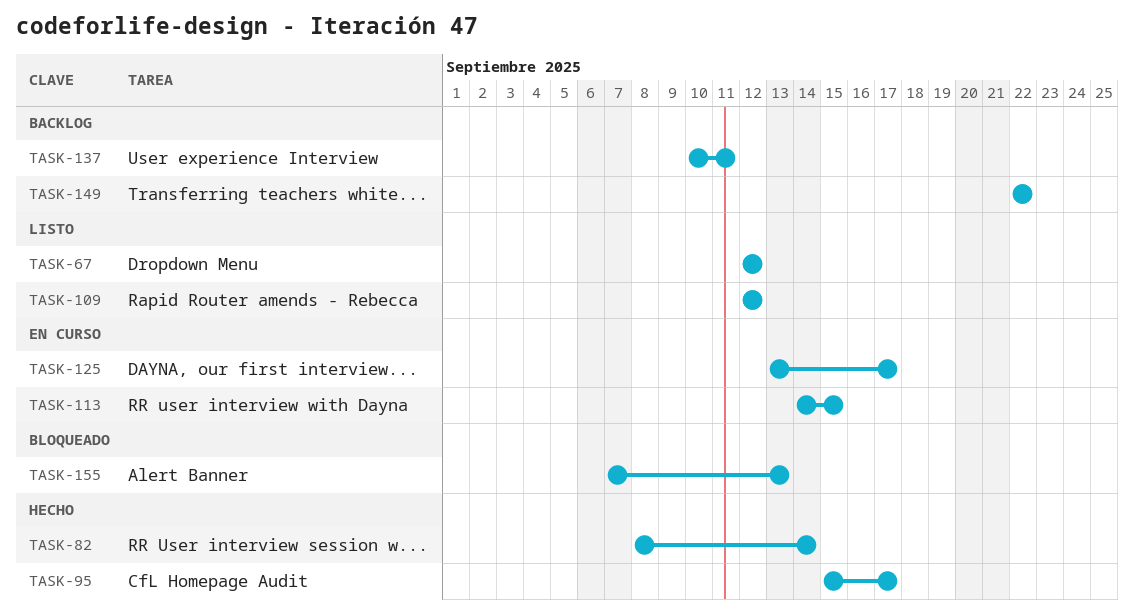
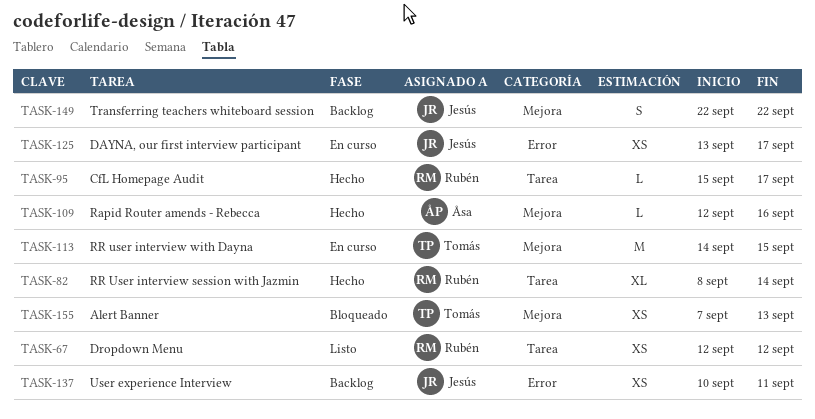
TASK-109, status: Listo -> Hecho
TASK-109, due: Sep 12 -> Sep 16

